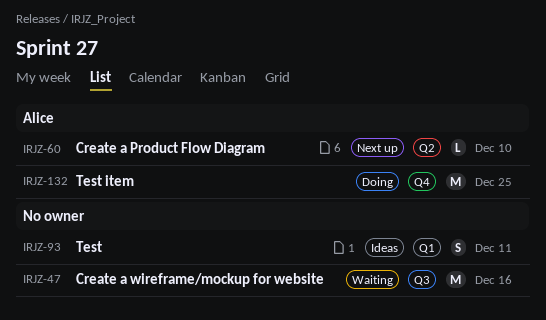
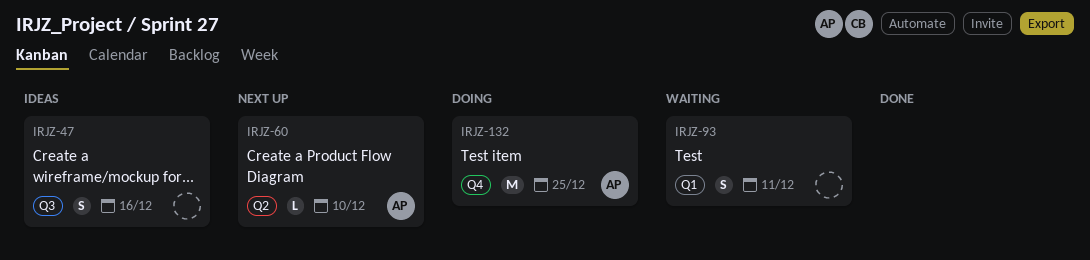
IRJZ-47, status: Waiting -> Ideas
IRJZ-47, estimate: M -> S
IRJZ-93, status: Ideas -> Waiting

